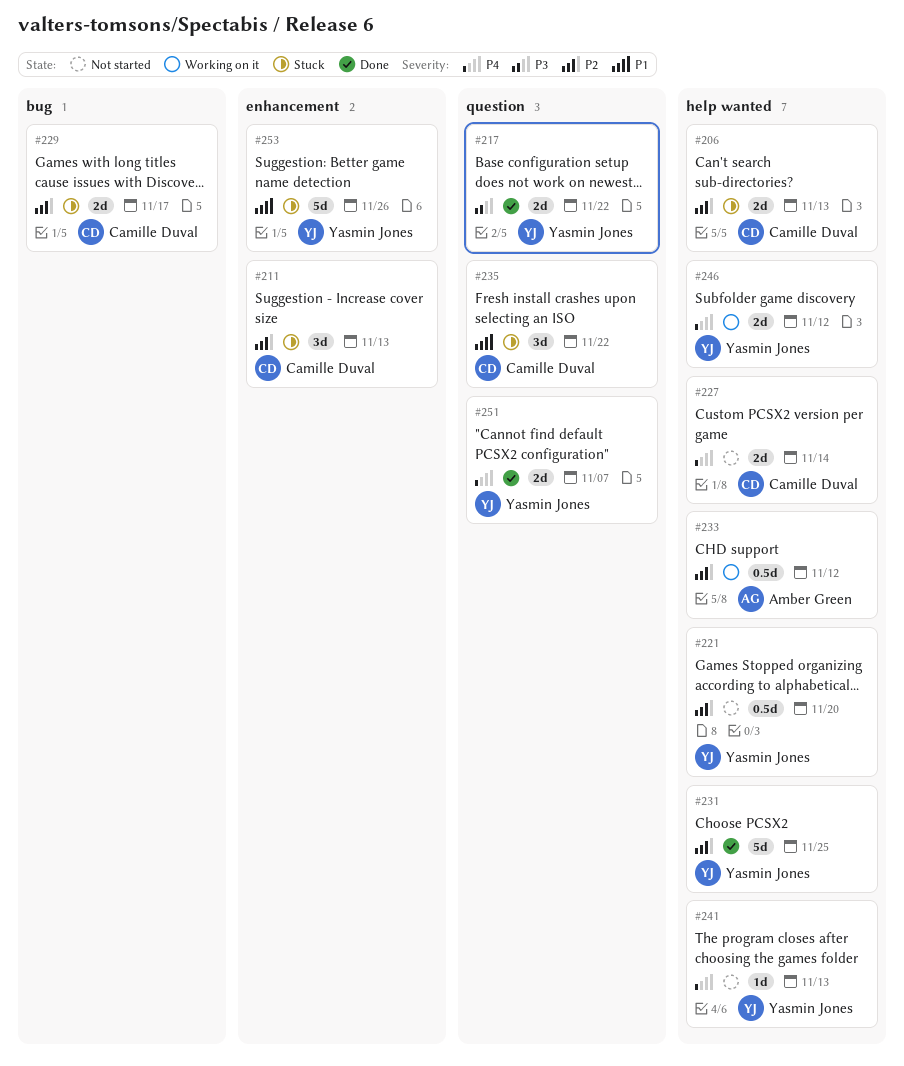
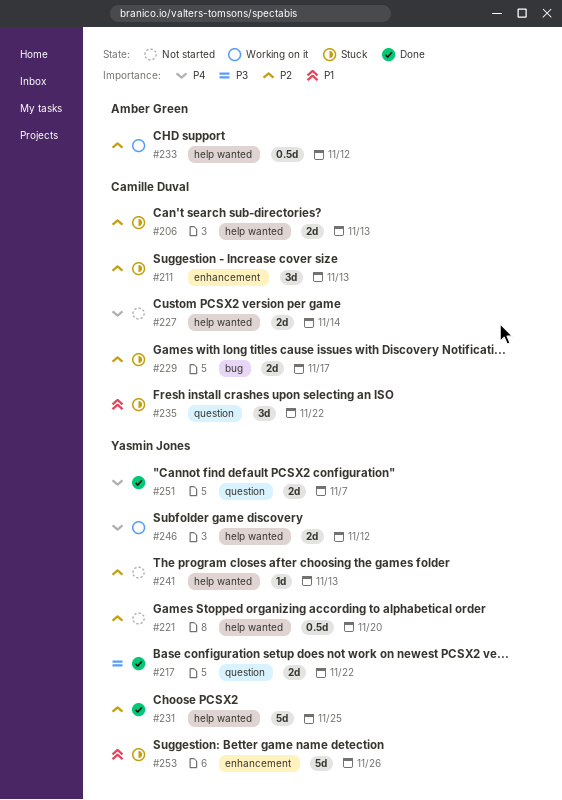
#241, priority: P4 -> P2

